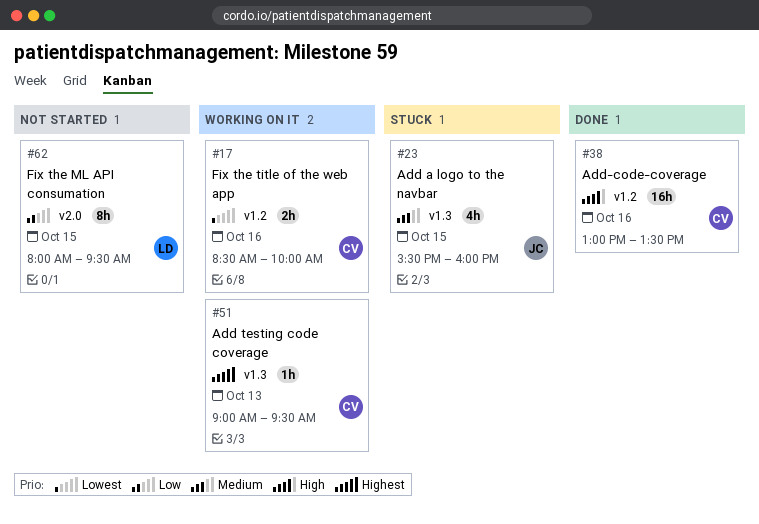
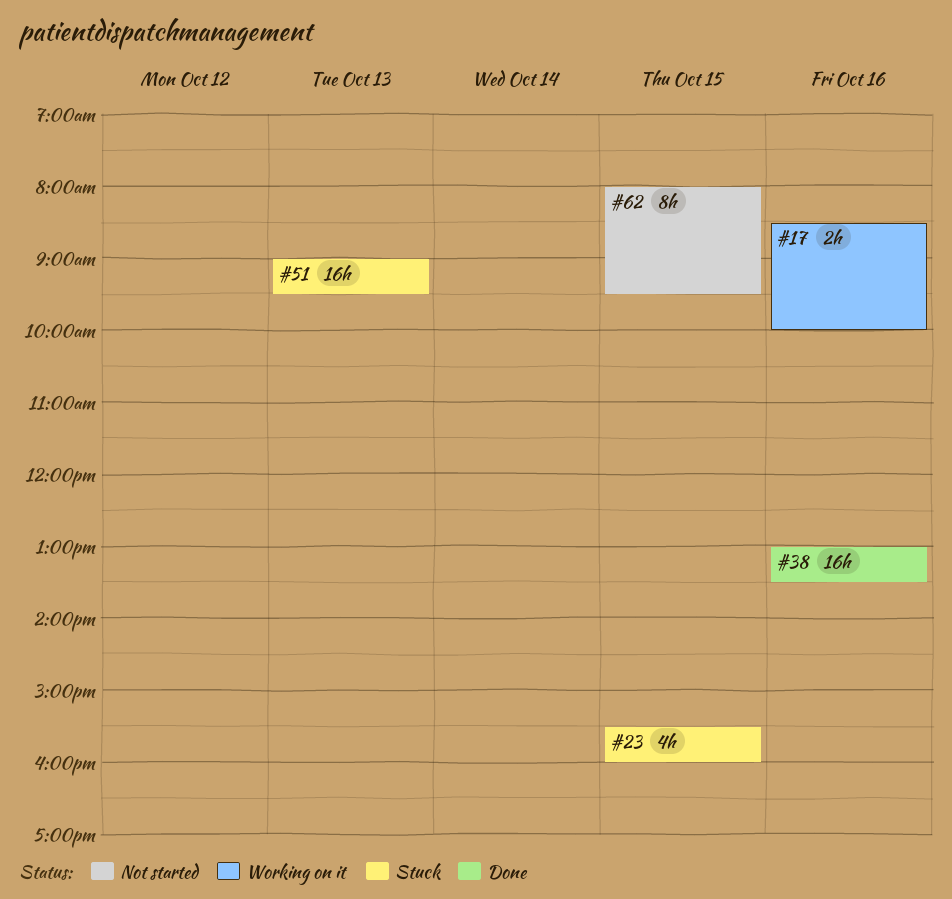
#51, status: Working on it -> Stuck
#51, estimate: 1h -> 16h

